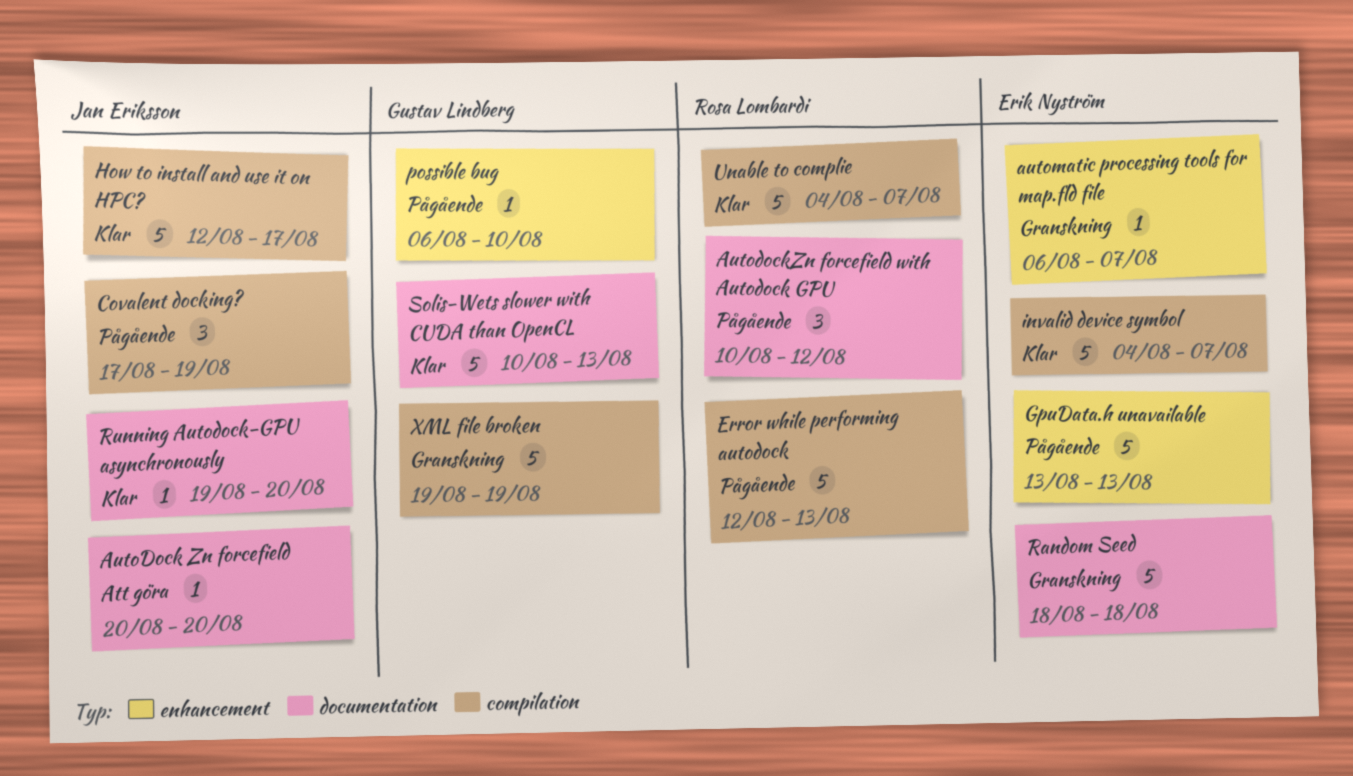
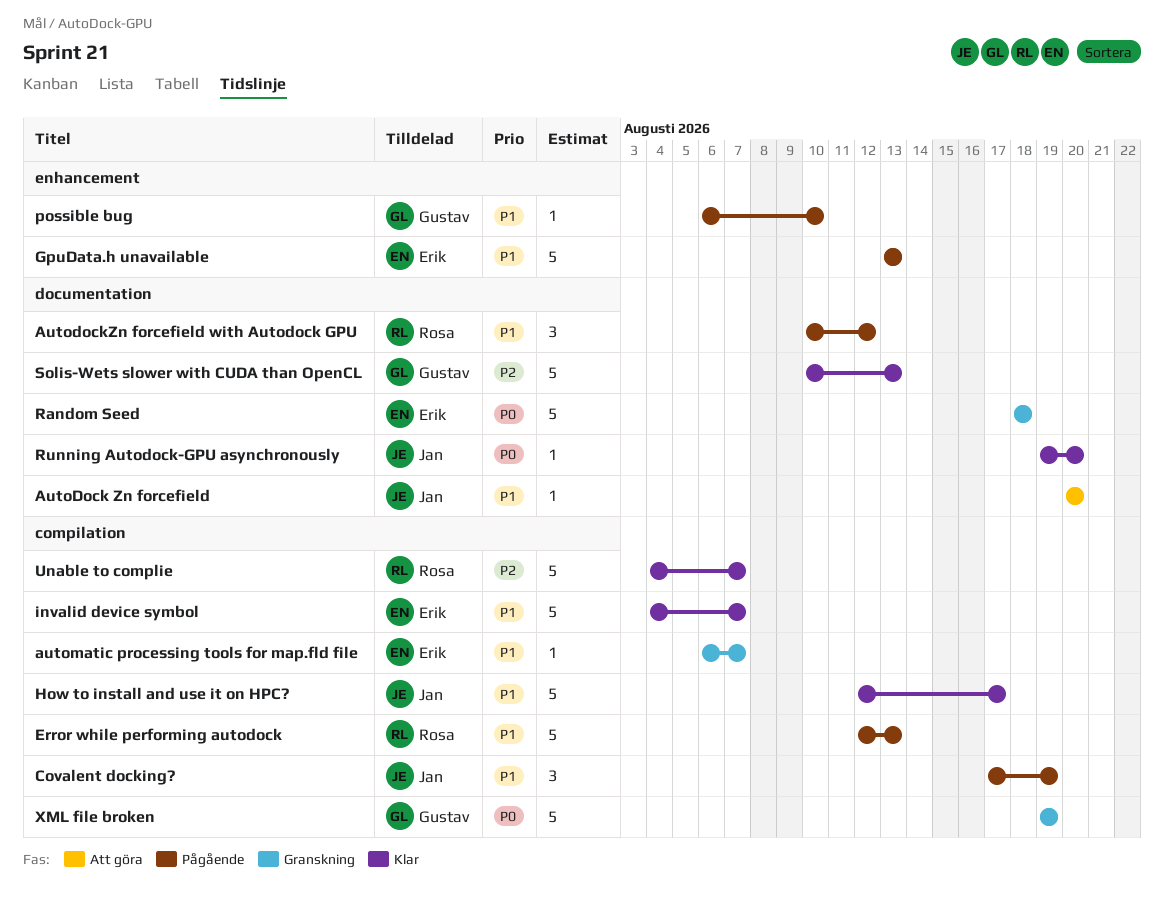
automatic processing tools for map.fld file, label: enhancement -> compilation

